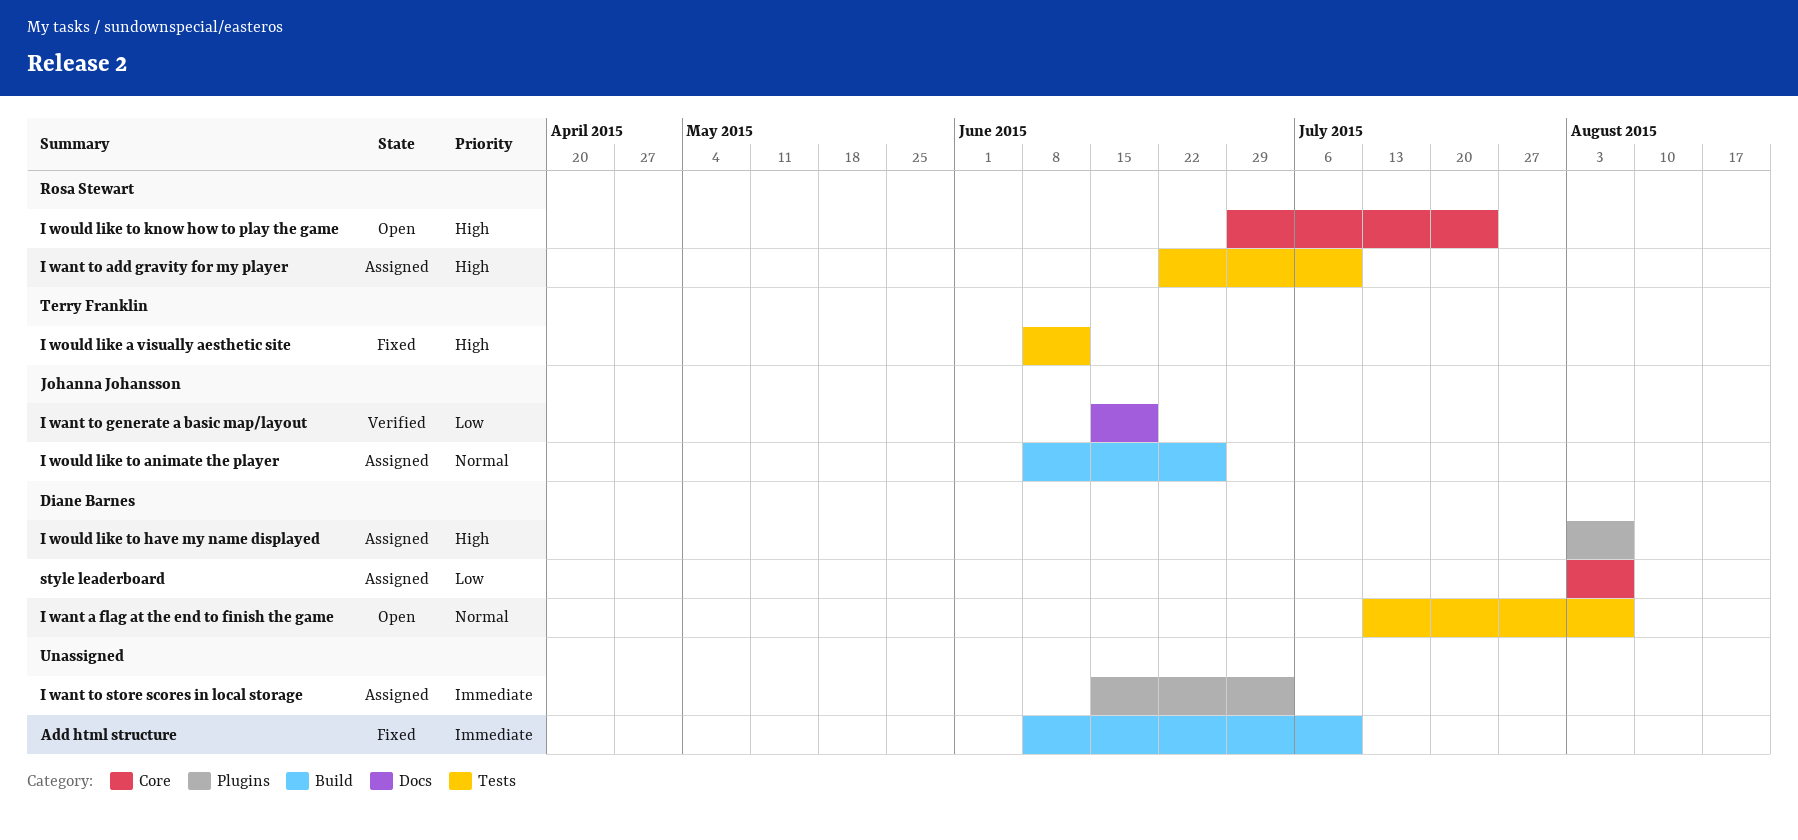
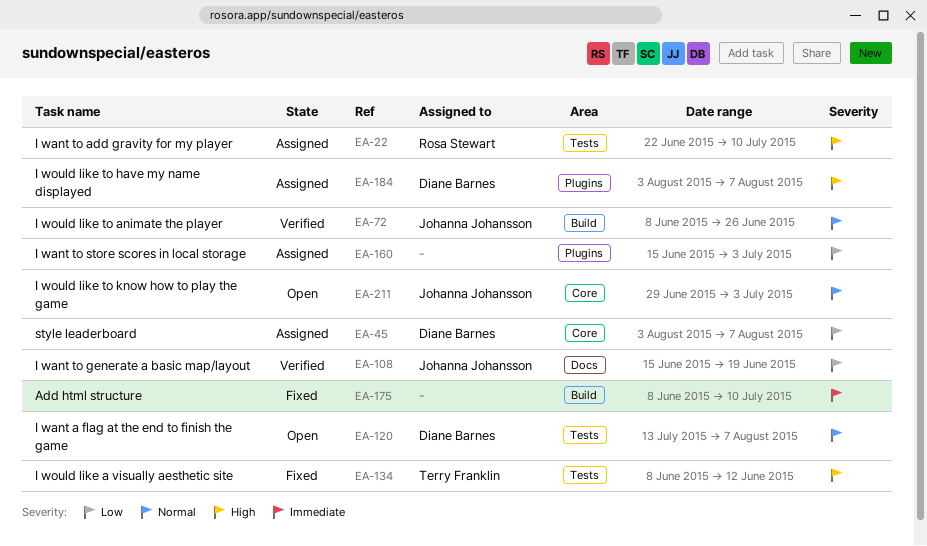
I want to store scores in local storage, priority: Immediate -> Low
I would like to animate the player, status: Assigned -> Verified
I would like to know how to play the game, owner: Rosa Stewart -> Johanna Johansson
I would like to know how to play the game, priority: High -> Normal
I would like to know how to play the game, due: Jul 24 -> Jul 3

